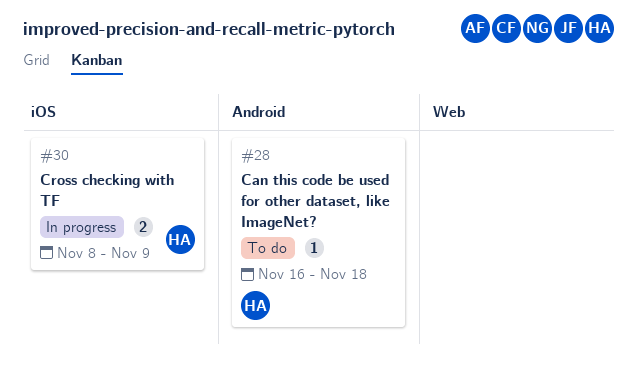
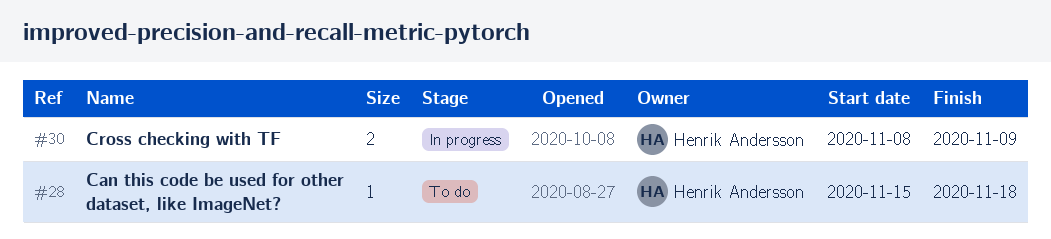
#28, start: Nov 16 -> Nov 15

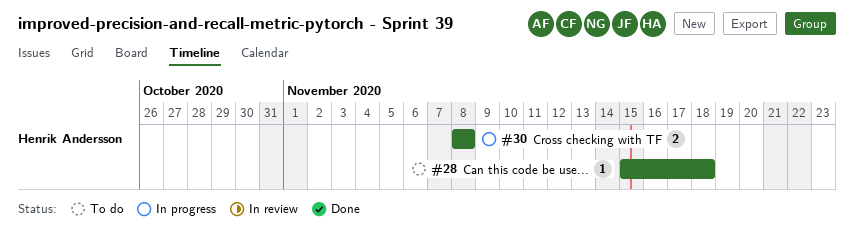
#30, due: Nov 9 -> Nov 8

